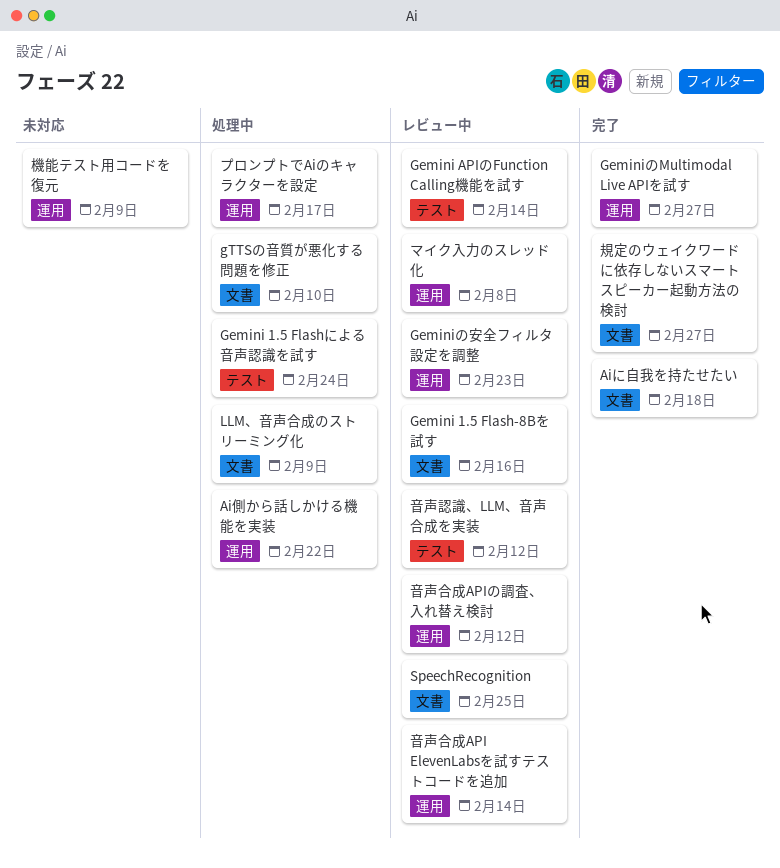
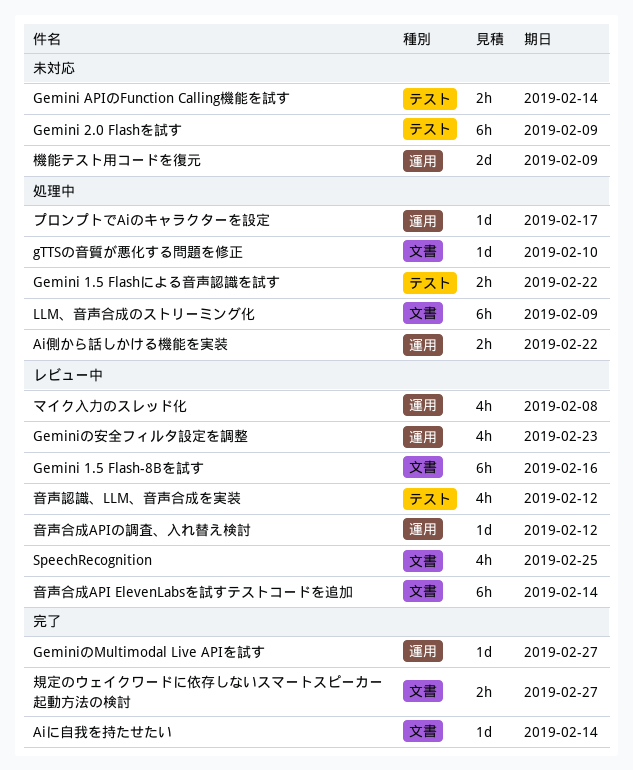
Aiに自我を持たせたい, due: Feb 18 -> Feb 14
Gemini 1.5 Flashによる音声認識を試す, due: Feb 24 -> Feb 22
Gemini 2.0 Flashを試す: none -> present
Gemini APIのFunction Calling機能を試す, status: レビュー中 -> 未対応
音声合成API ElevenLabsを試すテストコードを追加, label: 運用 -> 文書

